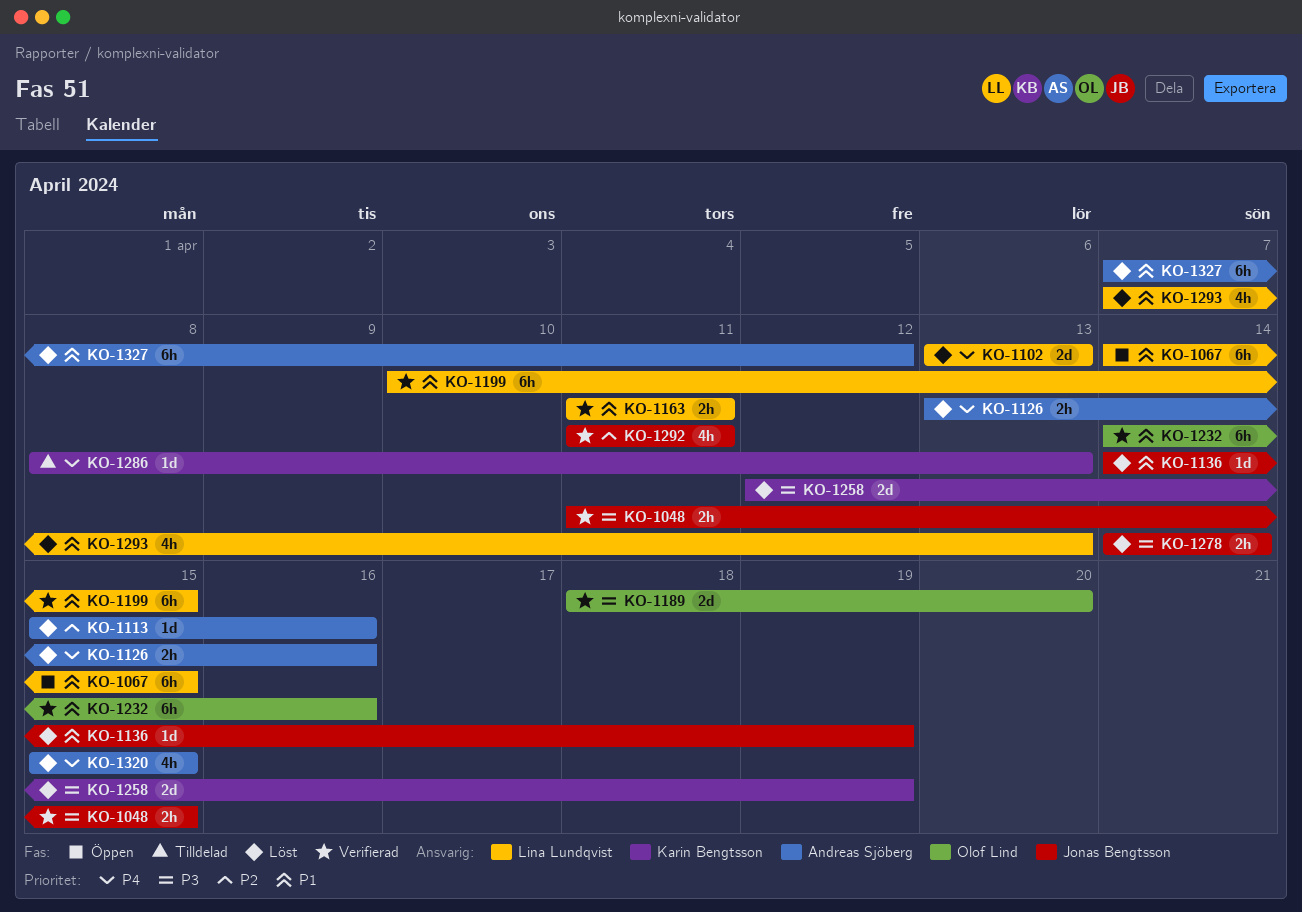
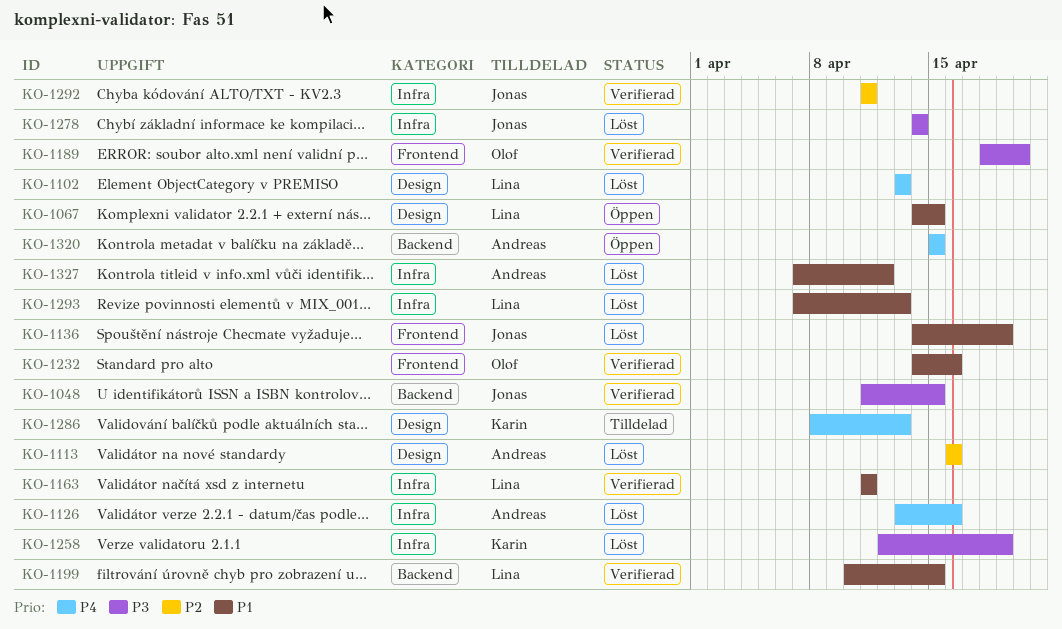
KO-1113, start: Apr 15 -> Apr 16
KO-1320, status: Löst -> Öppen

